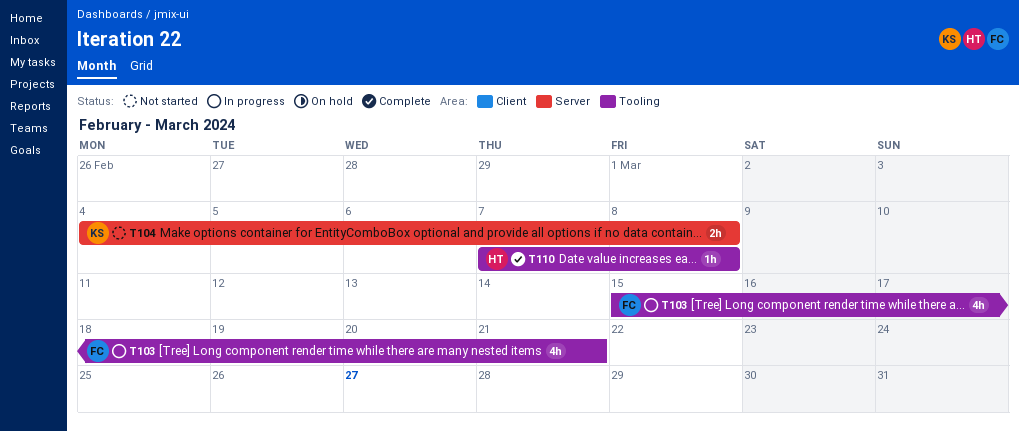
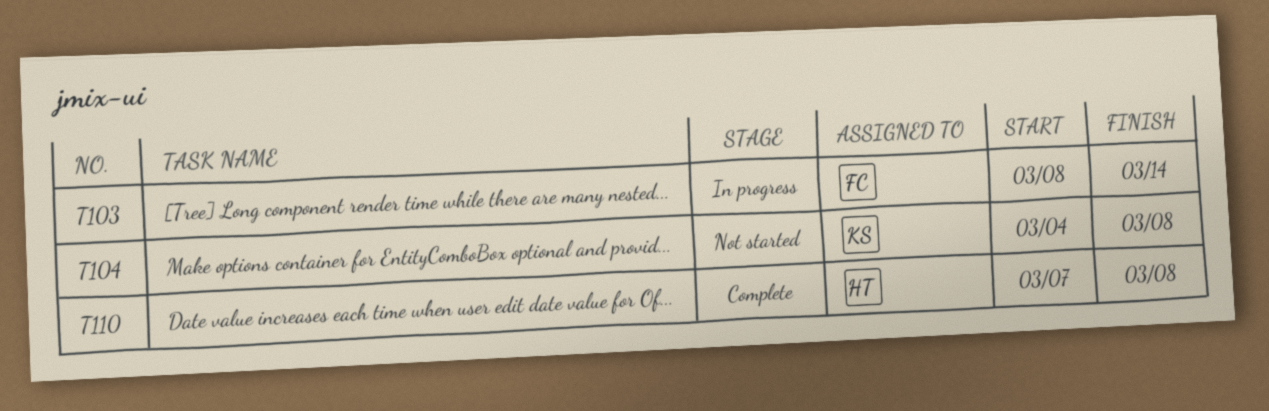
T103, start: Mar 15 -> Mar 8
T103, due: Mar 21 -> Mar 14

